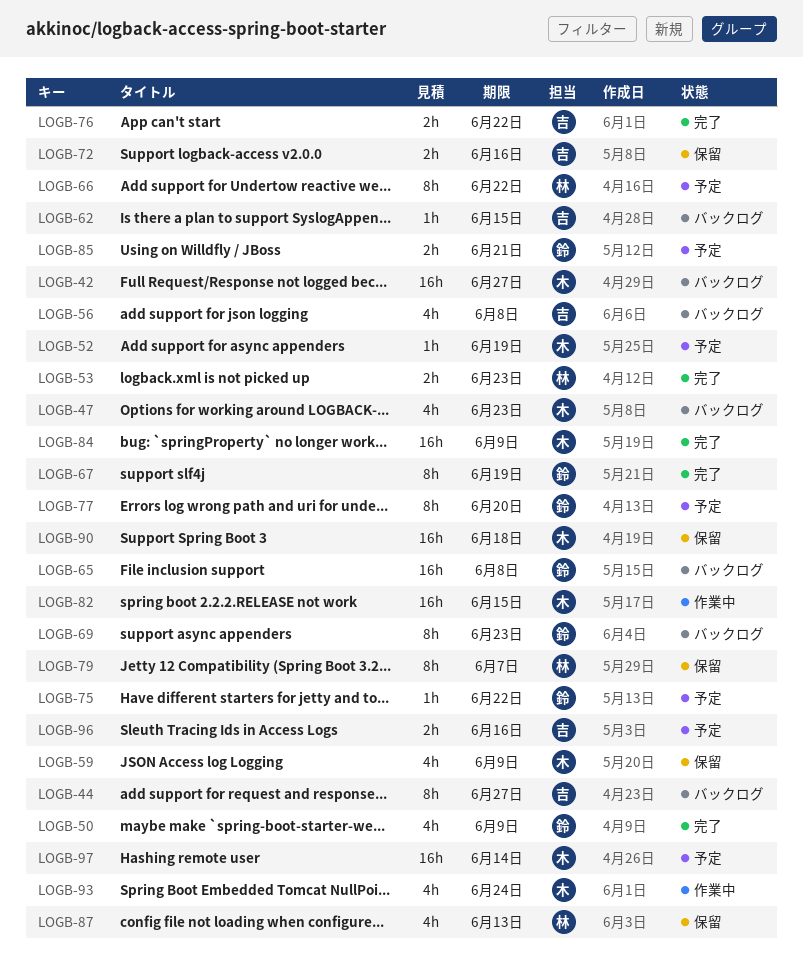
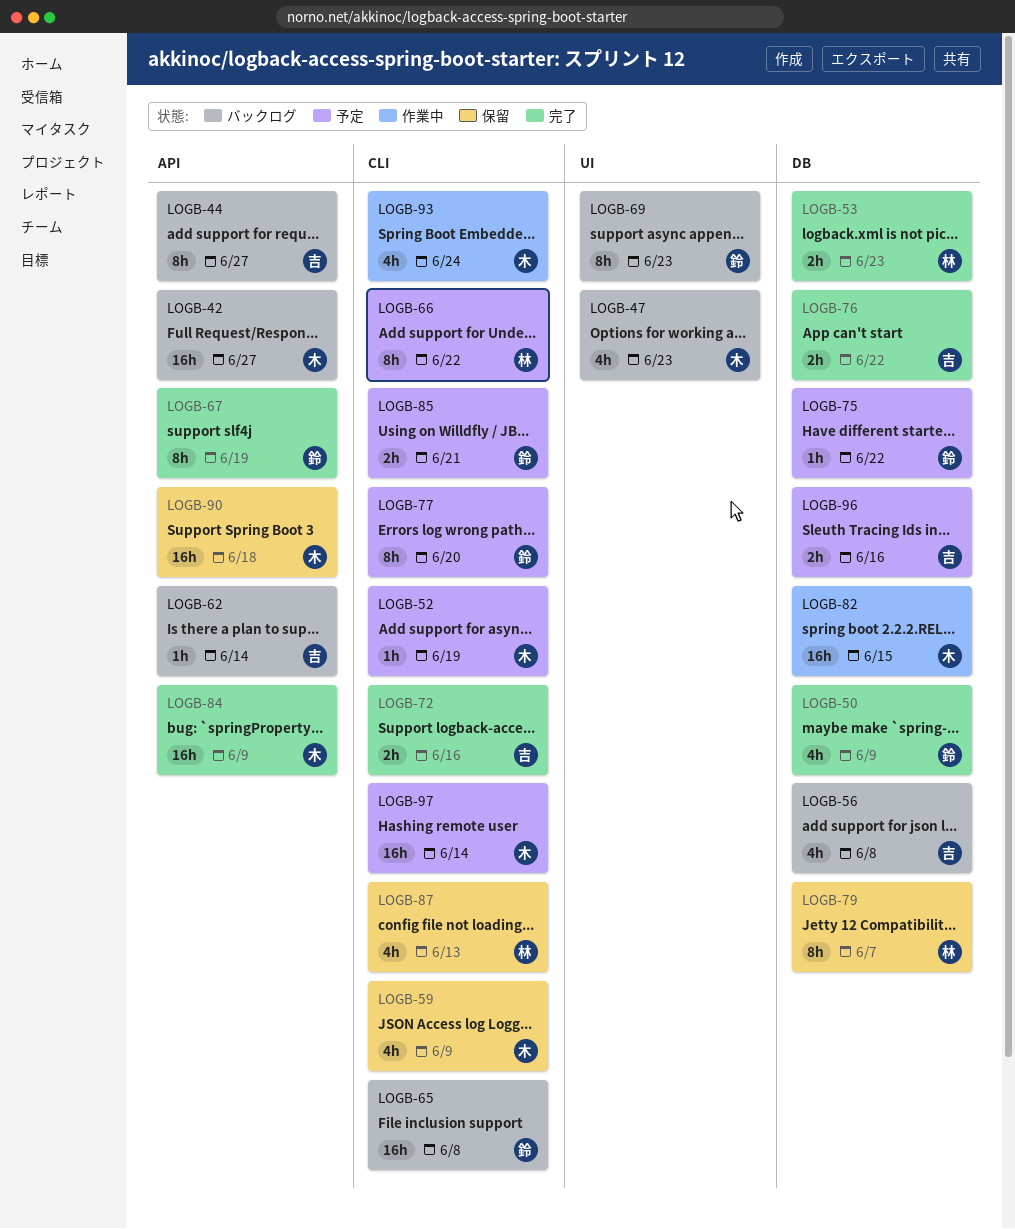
LOGB-62, due: Jun 15 -> Jun 14
LOGB-72, status: 保留 -> 完了

